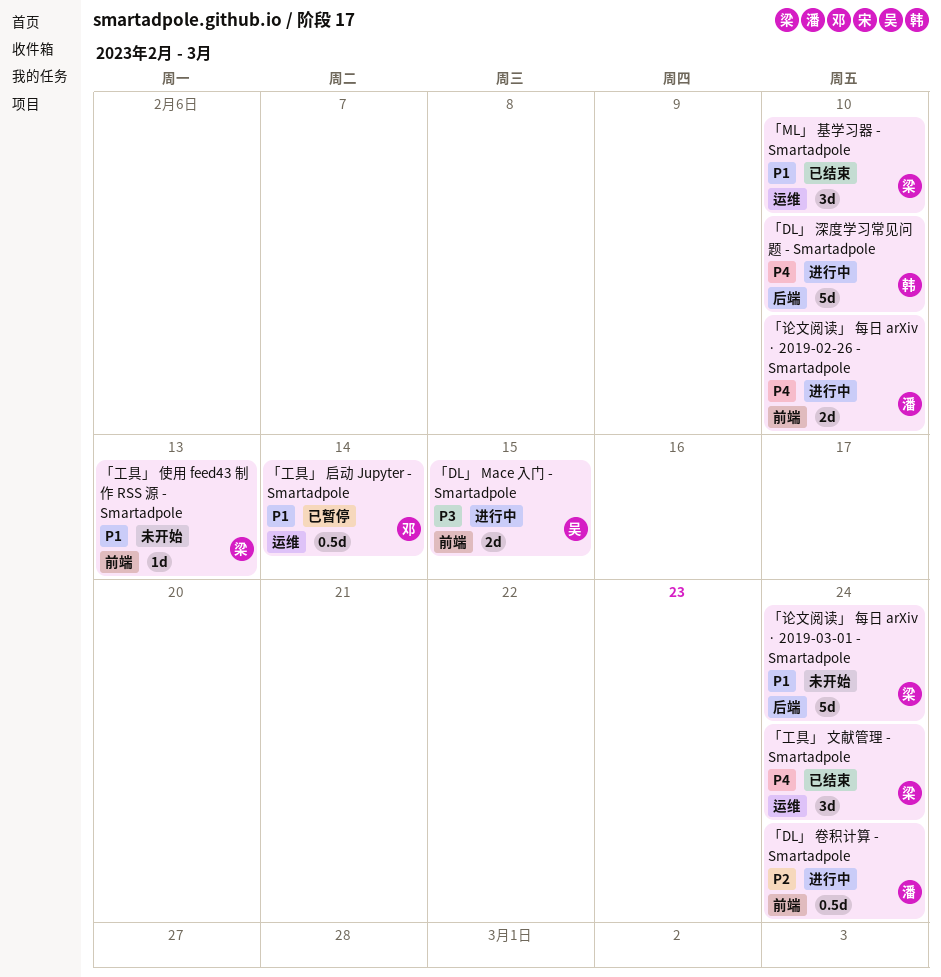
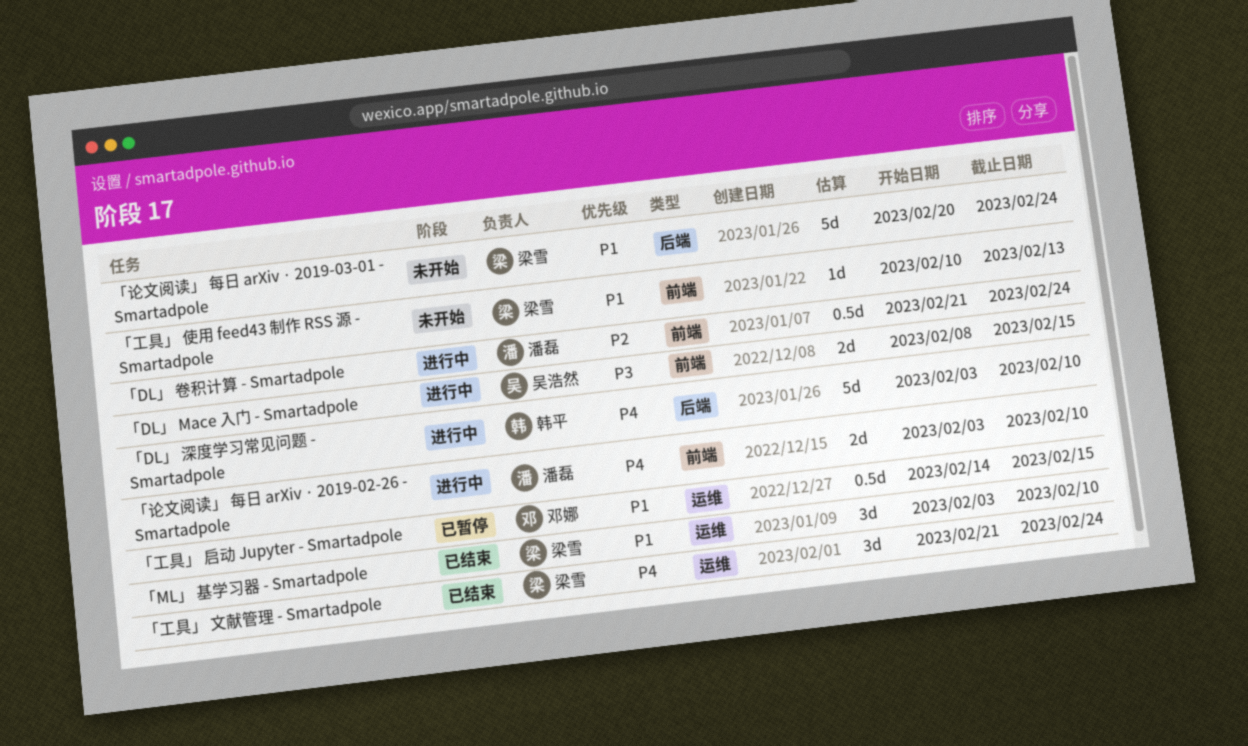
「工具」 启动 Jupyter - Smartadpole, due: Feb 14 -> Feb 15

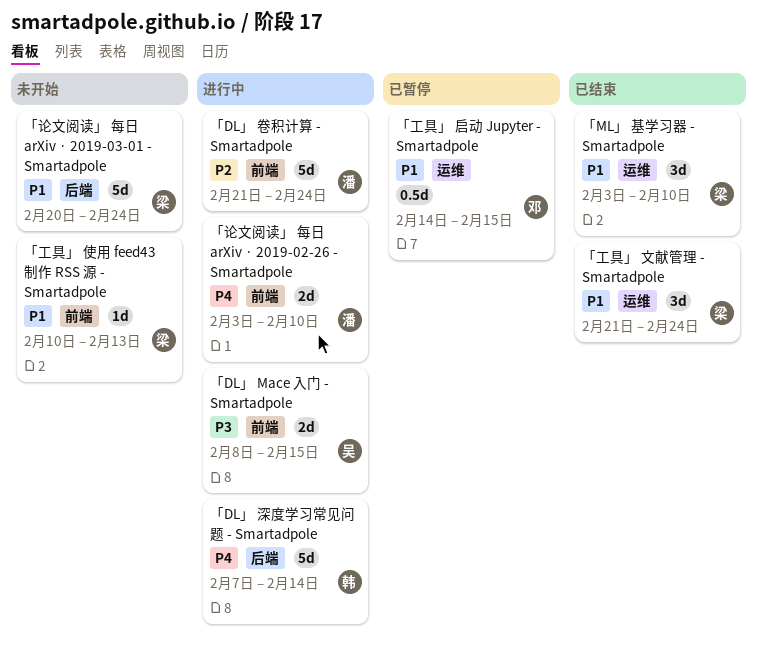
「DL」 卷积计算 - Smartadpole, estimate: 0.5d -> 5d
「DL」 深度学习常见问题 - Smartadpole, start: Feb 3 -> Feb 7
「DL」 深度学习常见问题 - Smartadpole, due: Feb 10 -> Feb 14
「工具」 文献管理 - Smartadpole, priority: P4 -> P1

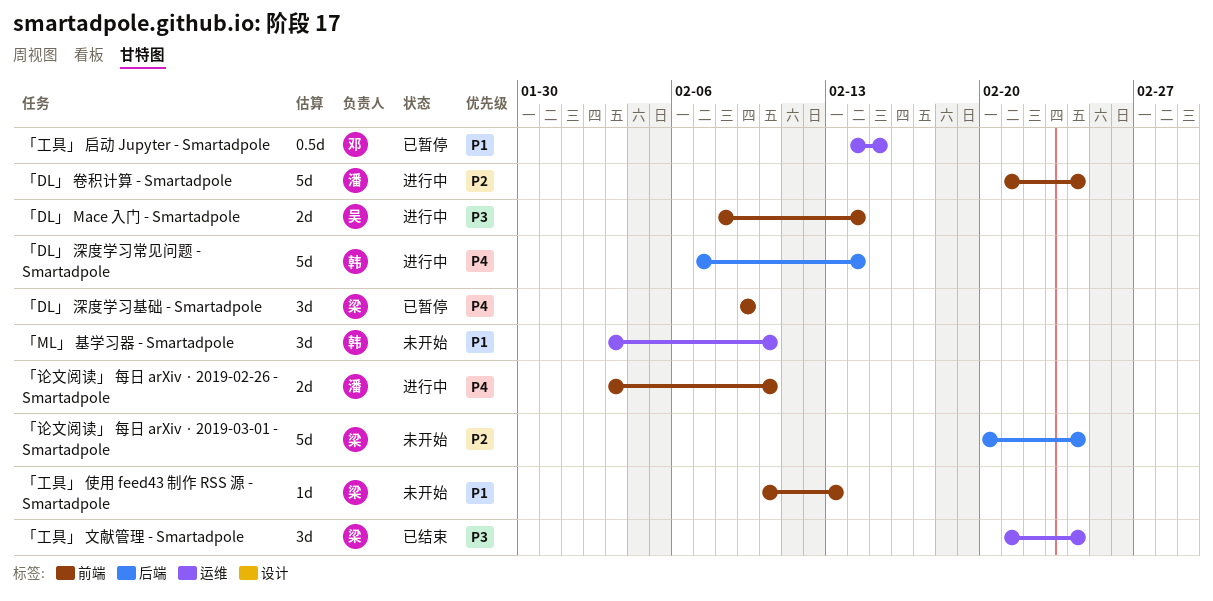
「DL」 Mace 入门 - Smartadpole, due: Feb 15 -> Feb 14
「DL」 深度学习基础 - Smartadpole: none -> present
「ML」 基学习器 - Smartadpole, status: 已结束 -> 未开始
「ML」 基学习器 - Smartadpole, owner: 梁 -> 韩
「工具」 文献管理 - Smartadpole, priority: P1 -> P3
「论文阅读」 每日 arXiv · 2019-03-01 - Smartadpole, priority: P1 -> P2

